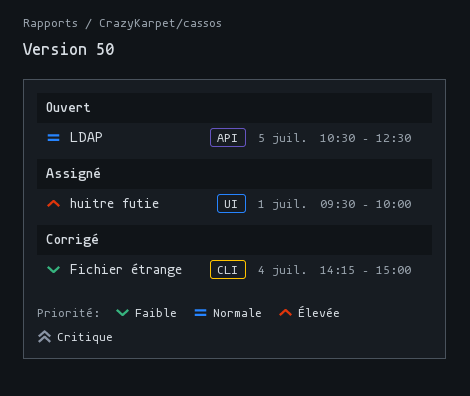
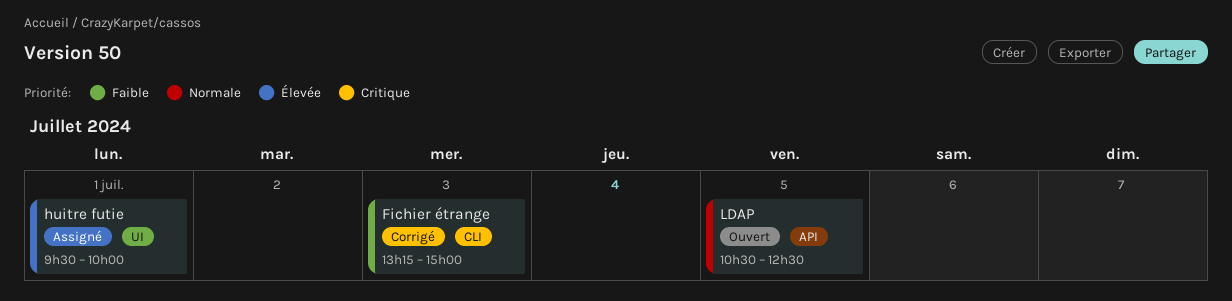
Fichier étrange, day: Jul 4 -> Jul 3
Fichier étrange, begins: 14:15 -> 13:15

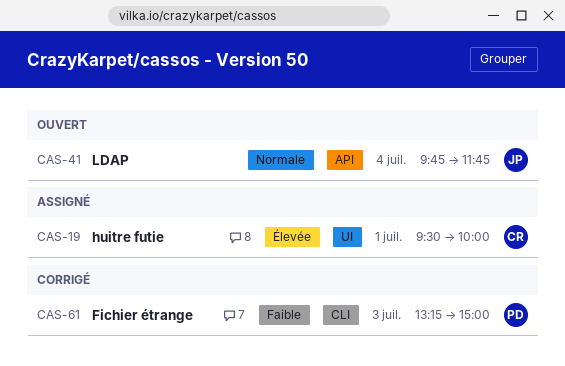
LDAP, day: Jul 5 -> Jul 4
LDAP, begins: 10:30 -> 09:45
LDAP, ends: 12:30 -> 11:45

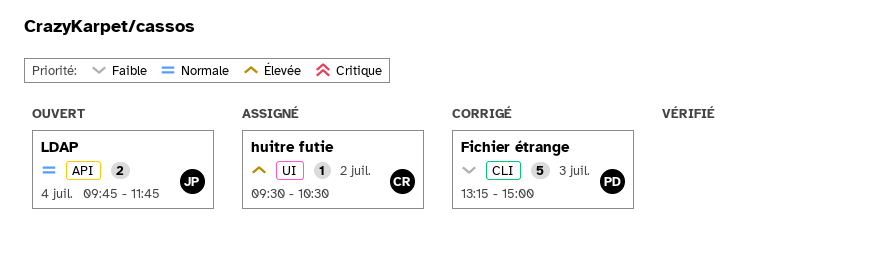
huitre futie, day: Jul 1 -> Jul 2
huitre futie, ends: 10:00 -> 10:30

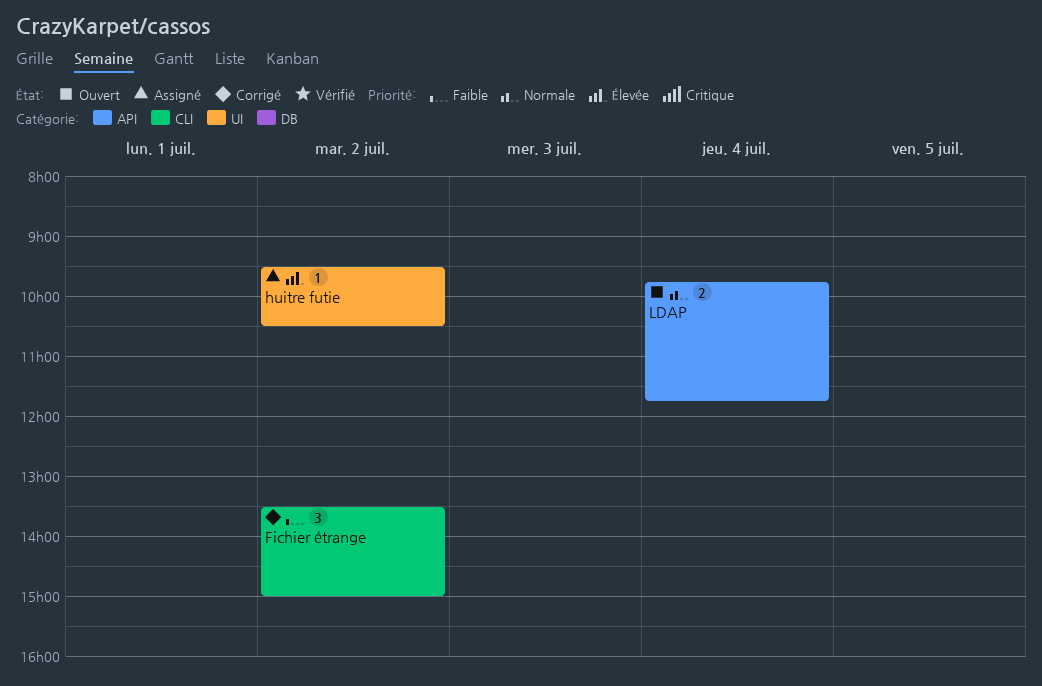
Fichier étrange, estimate: 5 -> 3
Fichier étrange, day: Jul 3 -> Jul 2
Fichier étrange, begins: 13:15 -> 13:30

